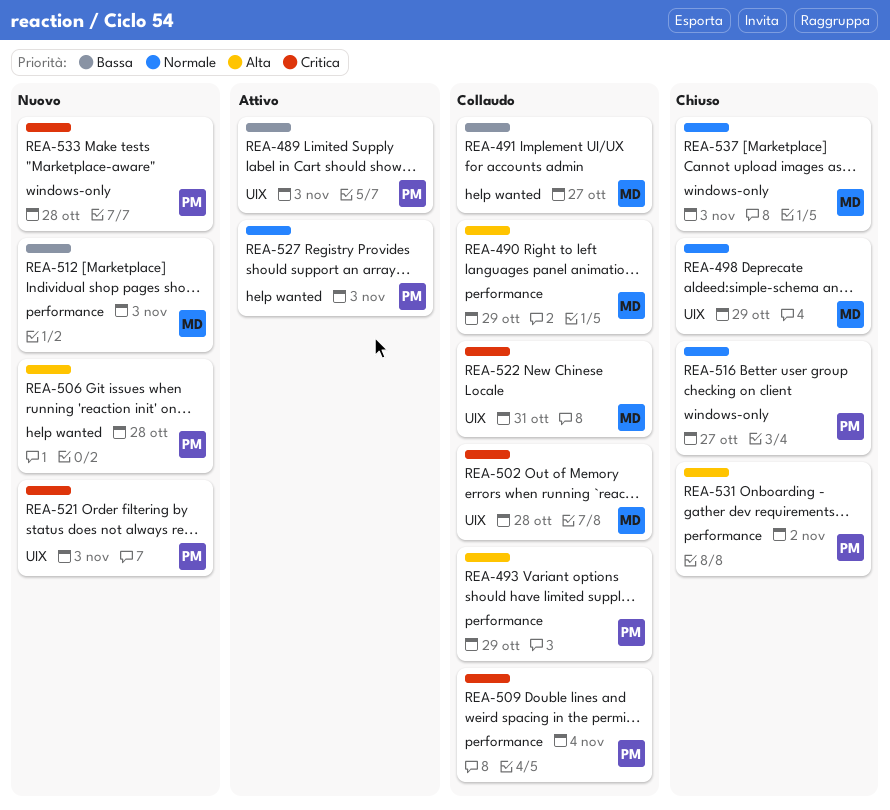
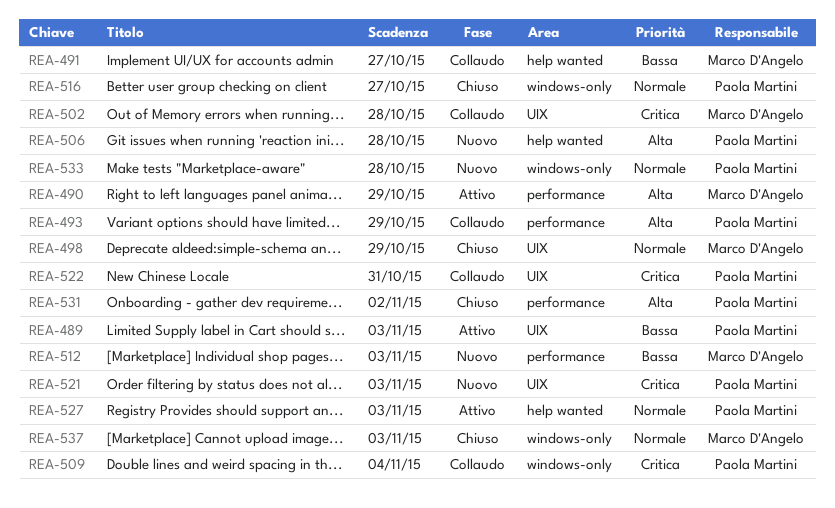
REA-490, status: Collaudo -> Attivo
REA-509, label: performance -> windows-only
REA-522, owner: Marco D'Angelo -> Paola Martini
REA-533, priority: Critica -> Normale

